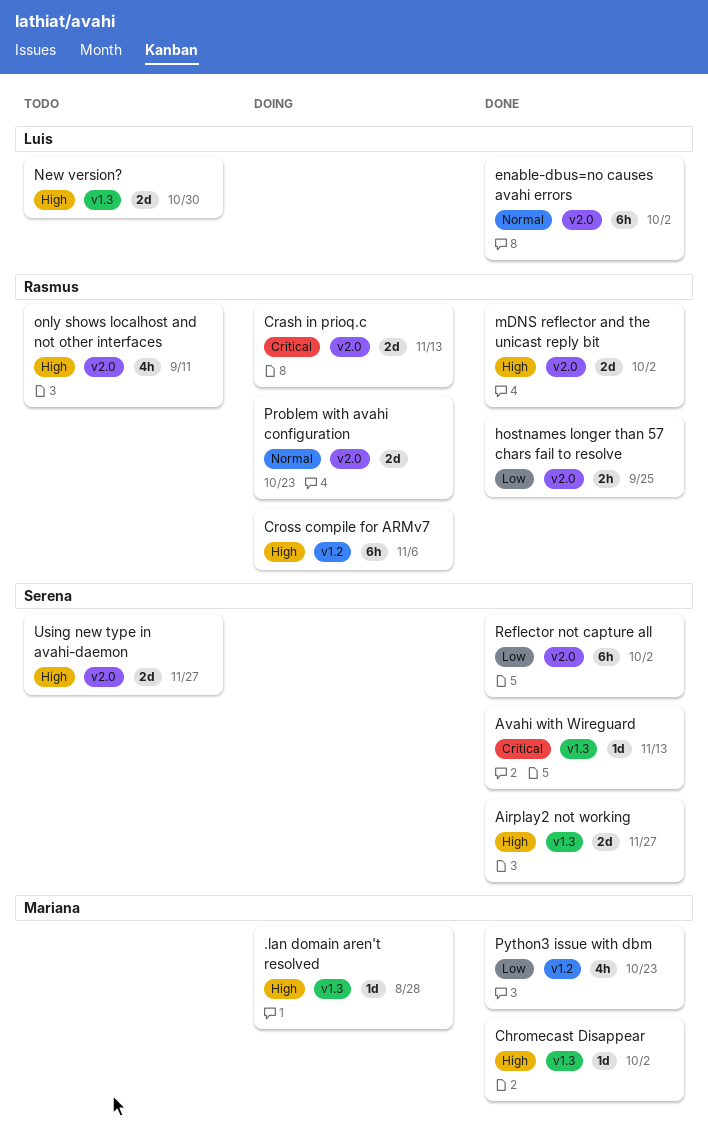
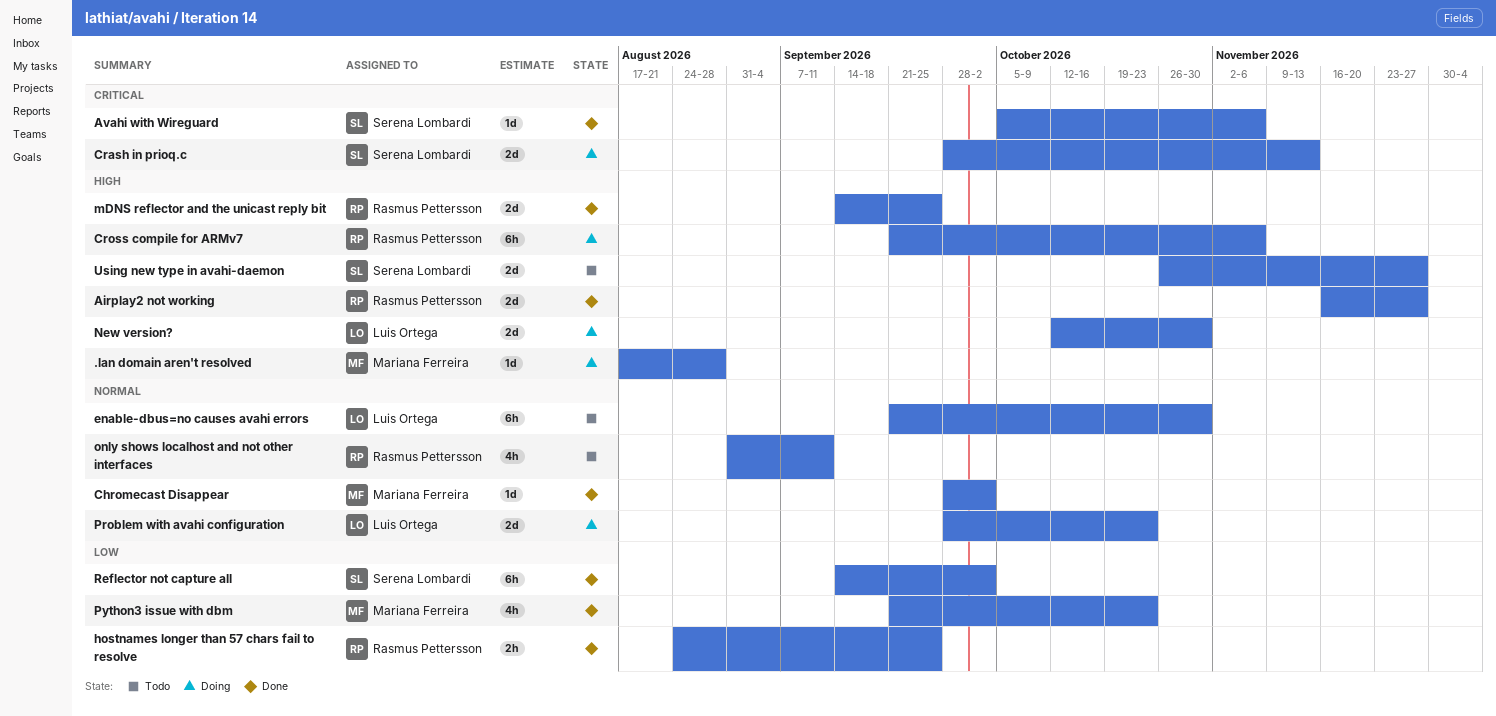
Airplay2 not working, owner: Serena Lombardi -> Rasmus Pettersson
Avahi with Wireguard, due: Nov 13 -> Nov 6
Chromecast Disappear, priority: High -> Normal
Crash in prioq.c, owner: Rasmus Pettersson -> Serena Lombardi
enable-dbus=no causes avahi errors, status: Done -> Todo
enable-dbus=no causes avahi errors, due: Oct 2 -> Oct 30
mDNS reflector and the unicast reply bit, due: Oct 2 -> Sep 25
New version?, status: Todo -> Doing
only shows localhost and not other interfaces, priority: High -> Normal
Problem with avahi configuration, owner: Rasmus Pettersson -> Luis Ortega

